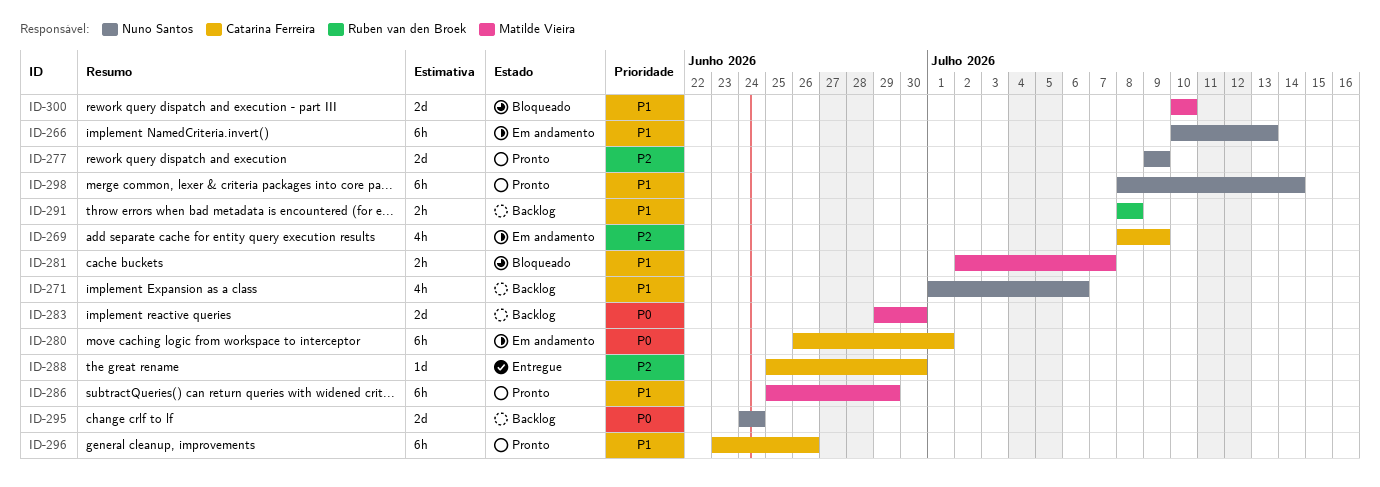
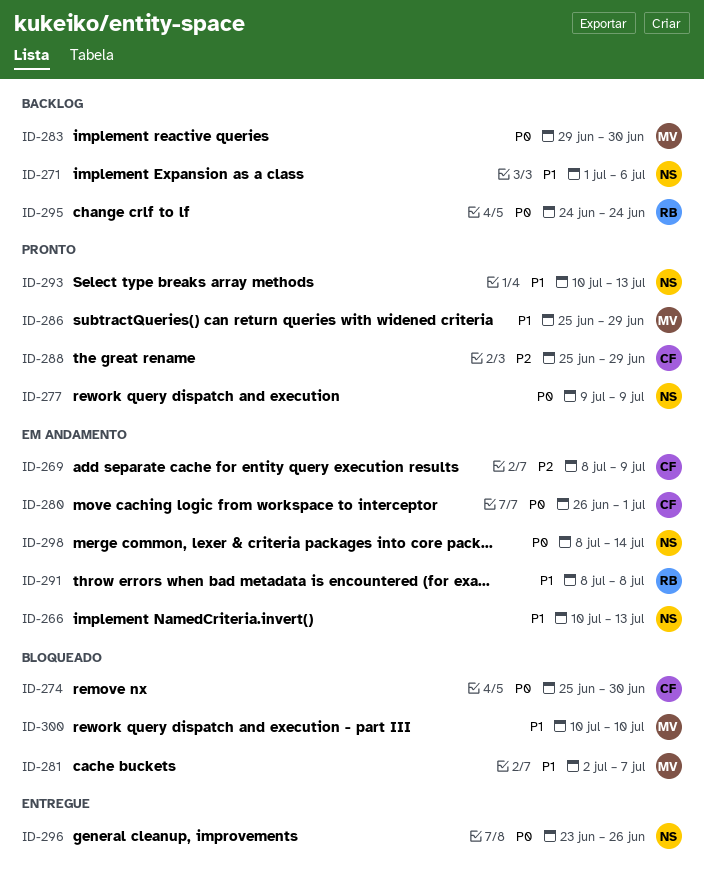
ID-274: none -> present
ID-277, priority: P2 -> P0
ID-288, status: Entregue -> Pronto
ID-288, due: Jun 30 -> Jun 29
ID-291, status: Backlog -> Em andamento
ID-293: none -> present
ID-295, owner: Nuno Santos -> Ruben van den Broek
ID-296, status: Pronto -> Entregue
ID-296, owner: Catarina Ferreira -> Nuno Santos
ID-296, priority: P1 -> P0
ID-298, status: Pronto -> Em andamento
ID-298, priority: P1 -> P0

